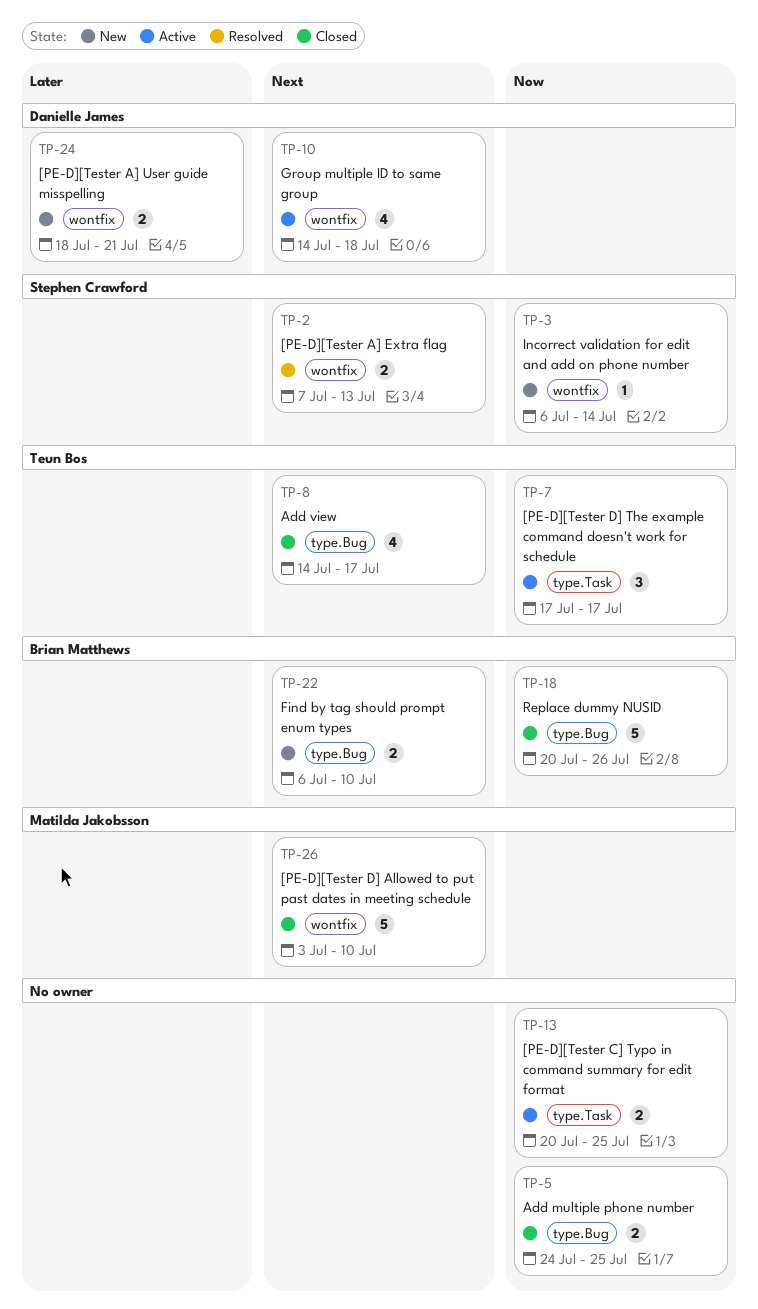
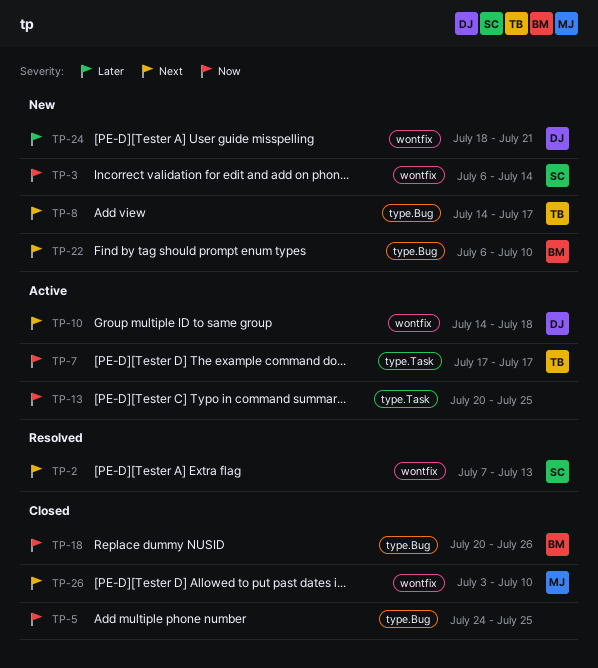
TP-8, status: Closed -> New

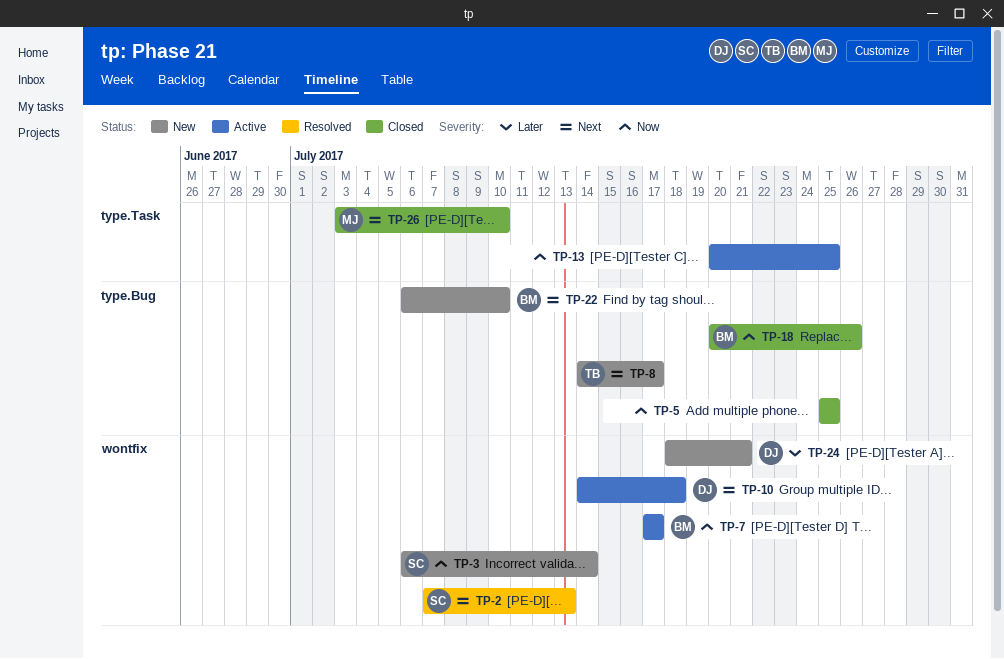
TP-5, start: Jul 24 -> Jul 25
TP-7, owner: TB -> BM
TP-7, label: type.Task -> wontfix
TP-26, label: wontfix -> type.Task

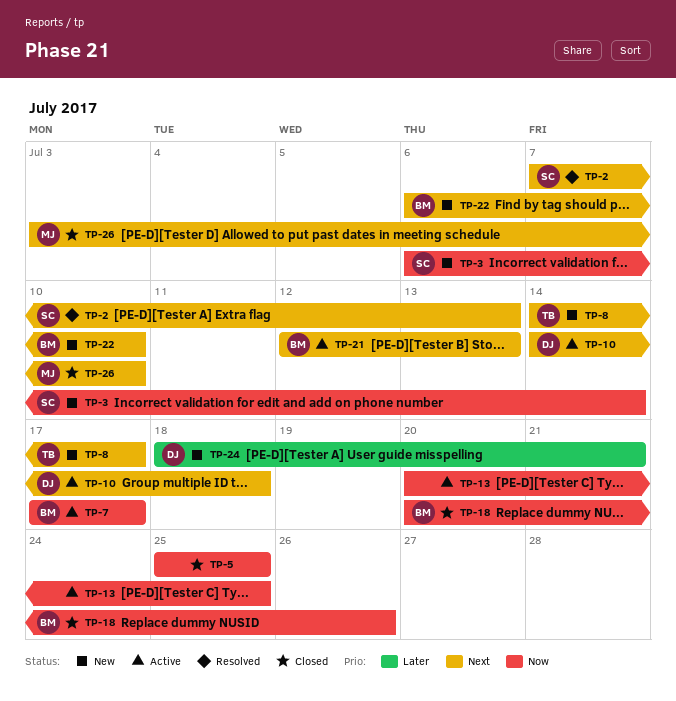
TP-21: none -> present

